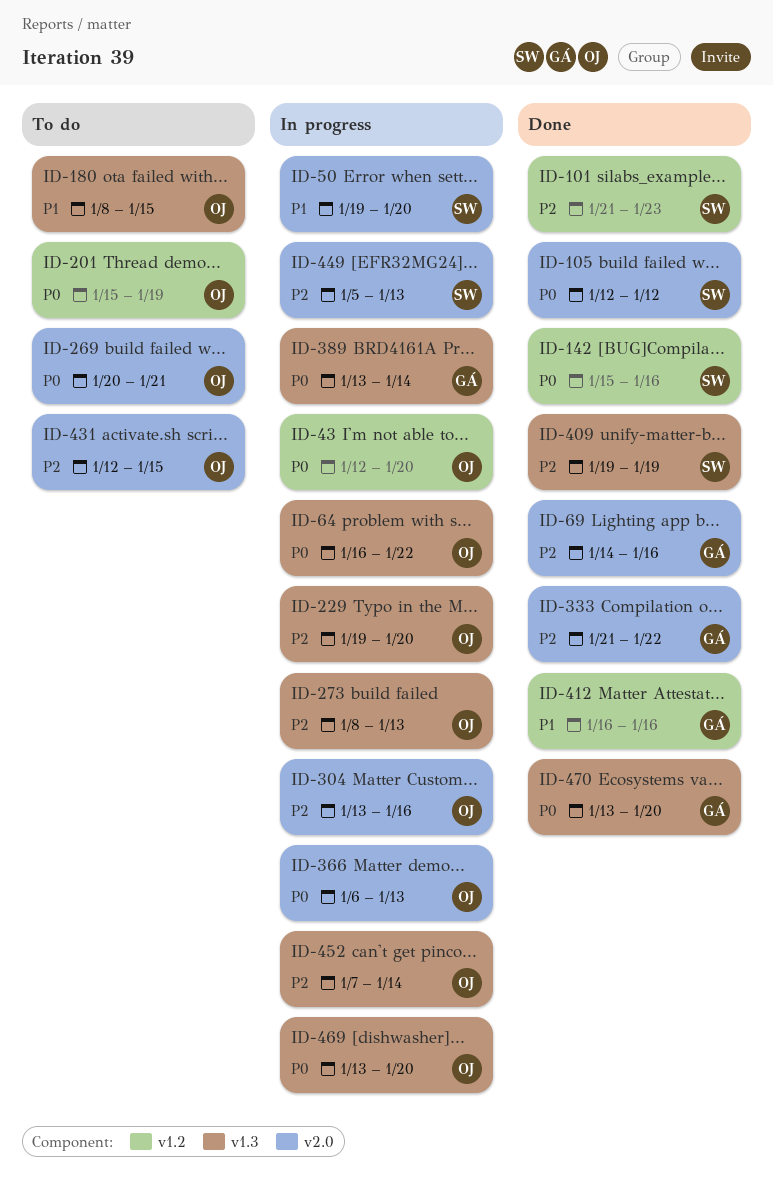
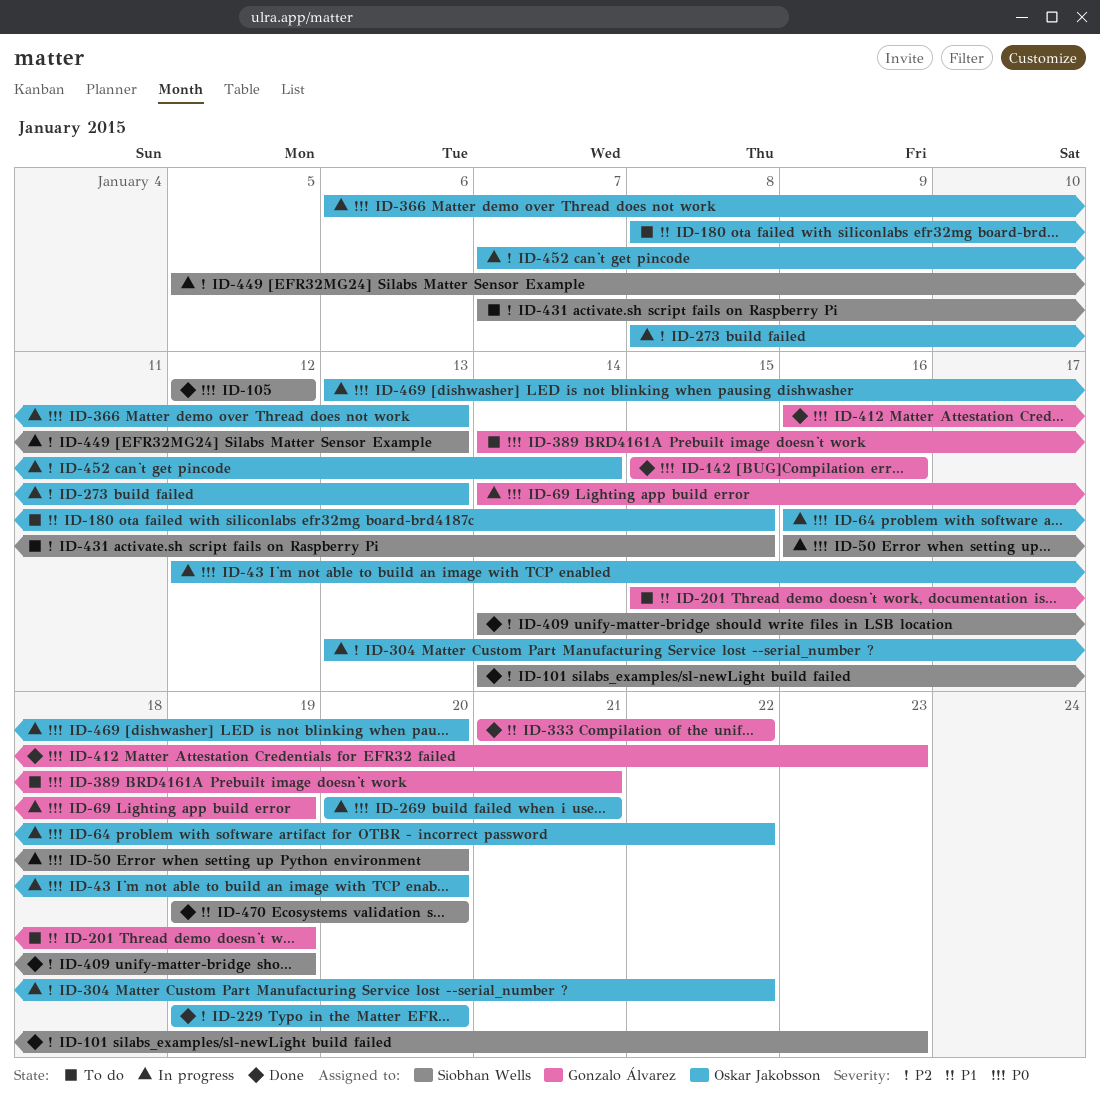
ID-50, priority: P1 -> P0
ID-50, start: Jan 19 -> Jan 16
ID-69, status: Done -> In progress
ID-69, priority: P2 -> P0
ID-69, due: Jan 16 -> Jan 19
ID-101, start: Jan 21 -> Jan 14
ID-142, owner: Siobhan Wells -> Gonzalo Álvarez
ID-201, owner: Oskar Jakobsson -> Gonzalo Álvarez
ID-201, priority: P0 -> P1
ID-229, status: In progress -> Done
ID-269, status: To do -> In progress
ID-304, due: Jan 16 -> Jan 22
ID-333, priority: P2 -> P1
ID-389, status: In progress -> To do
ID-389, start: Jan 13 -> Jan 14
ID-389, due: Jan 14 -> Jan 21
ID-409, start: Jan 19 -> Jan 14
ID-412, priority: P1 -> P0
ID-412, due: Jan 16 -> Jan 23
ID-431, owner: Oskar Jakobsson -> Siobhan Wells
ID-431, start: Jan 12 -> Jan 7
ID-470, owner: Gonzalo Álvarez -> Siobhan Wells
ID-470, priority: P0 -> P1
ID-470, start: Jan 13 -> Jan 19

